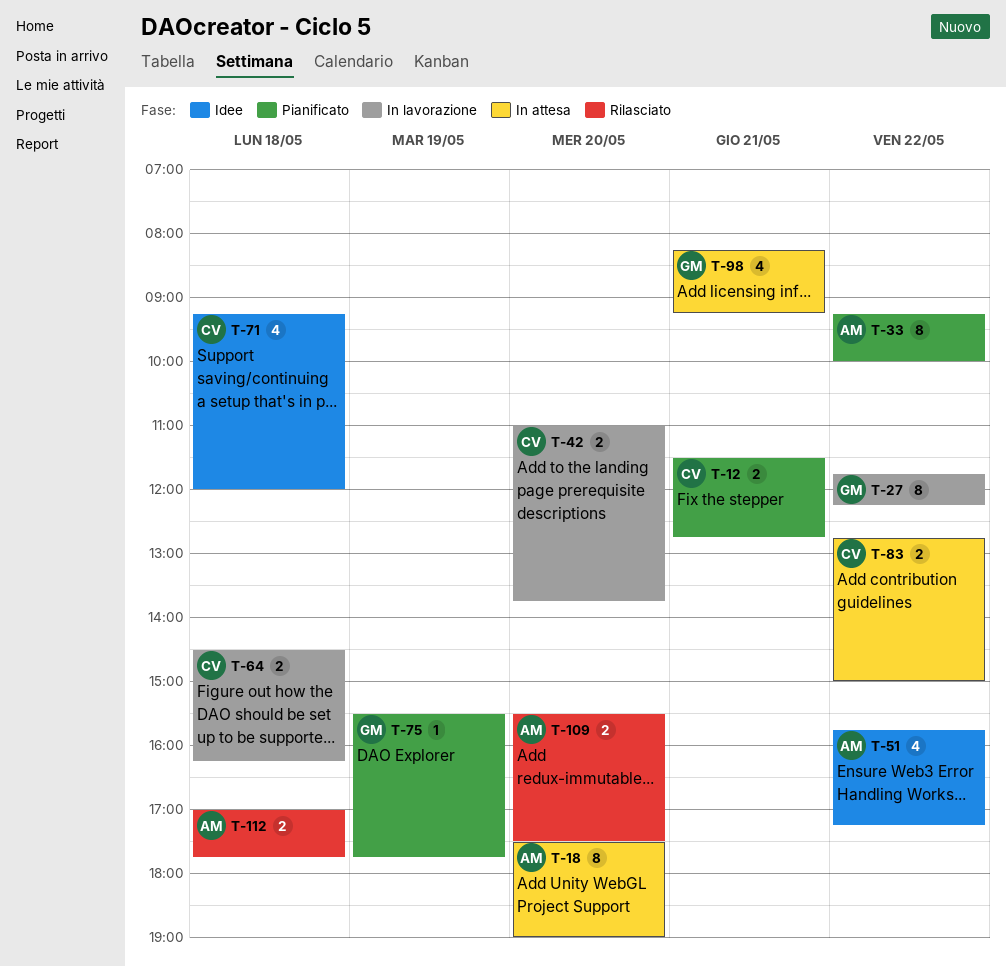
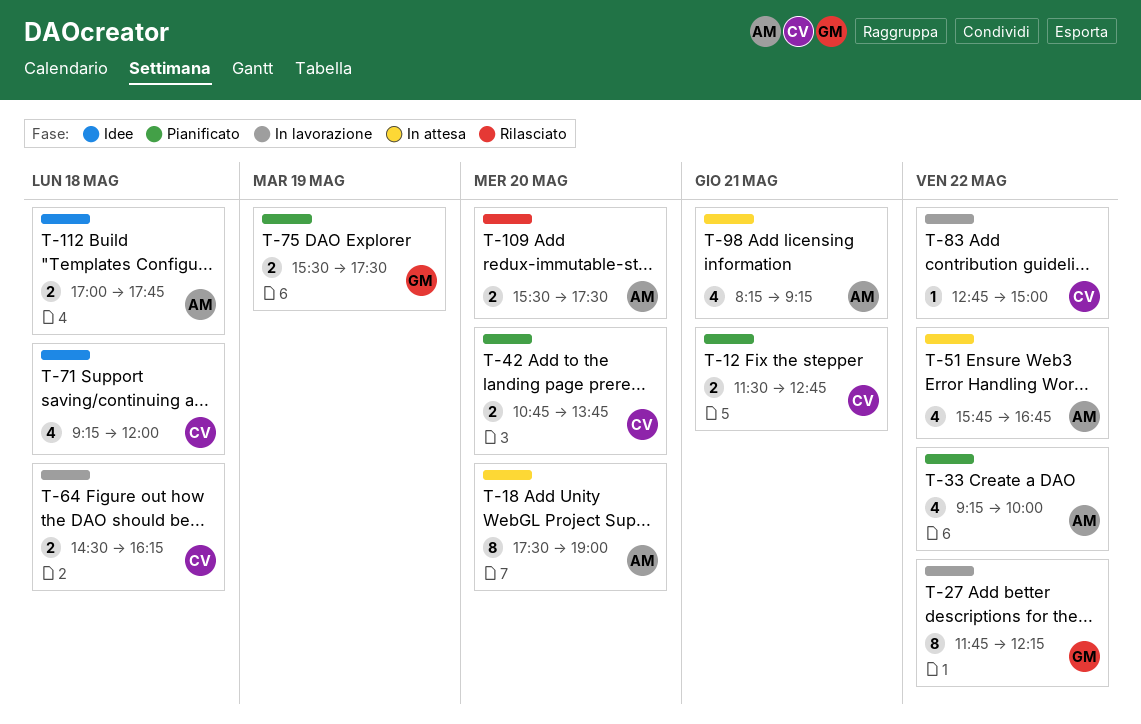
T-33, estimate: 8 -> 4
T-42, status: In lavorazione -> Pianificato
T-42, begins: 11:00 -> 10:45
T-51, status: Idee -> In attesa
T-51, ends: 17:15 -> 16:45
T-75, estimate: 1 -> 2
T-75, ends: 17:45 -> 17:30
T-83, status: In attesa -> In lavorazione
T-83, estimate: 2 -> 1
T-98, owner: GM -> AM
T-112, status: Rilasciato -> Idee

